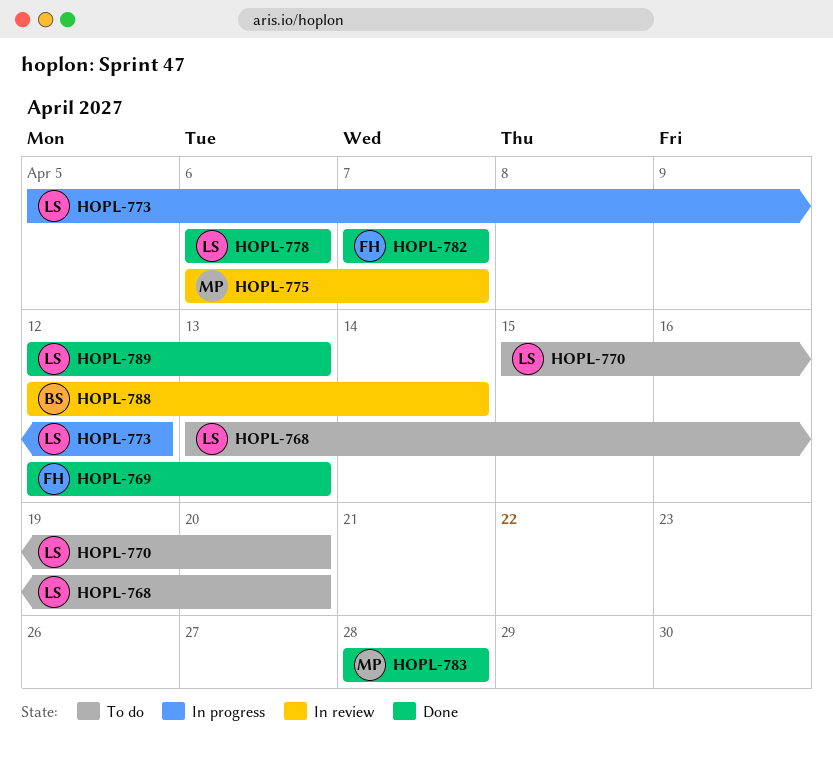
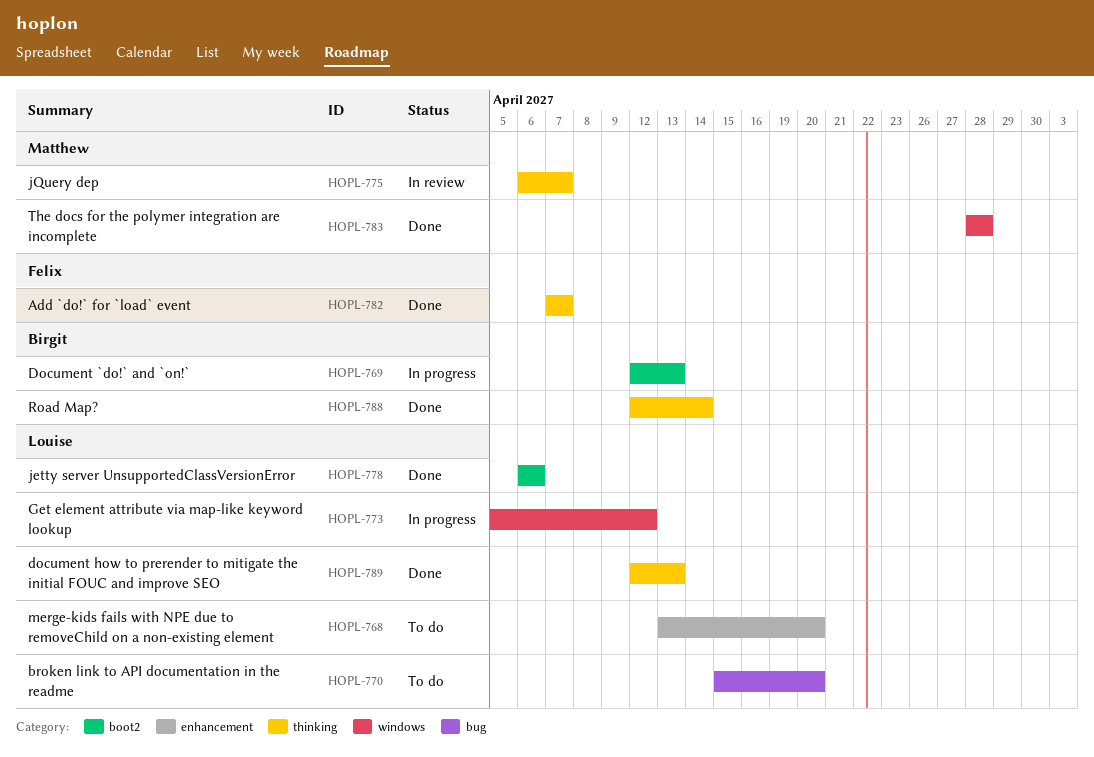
HOPL-769, status: Done -> In progress
HOPL-769, owner: Felix -> Birgit
HOPL-788, status: In review -> Done

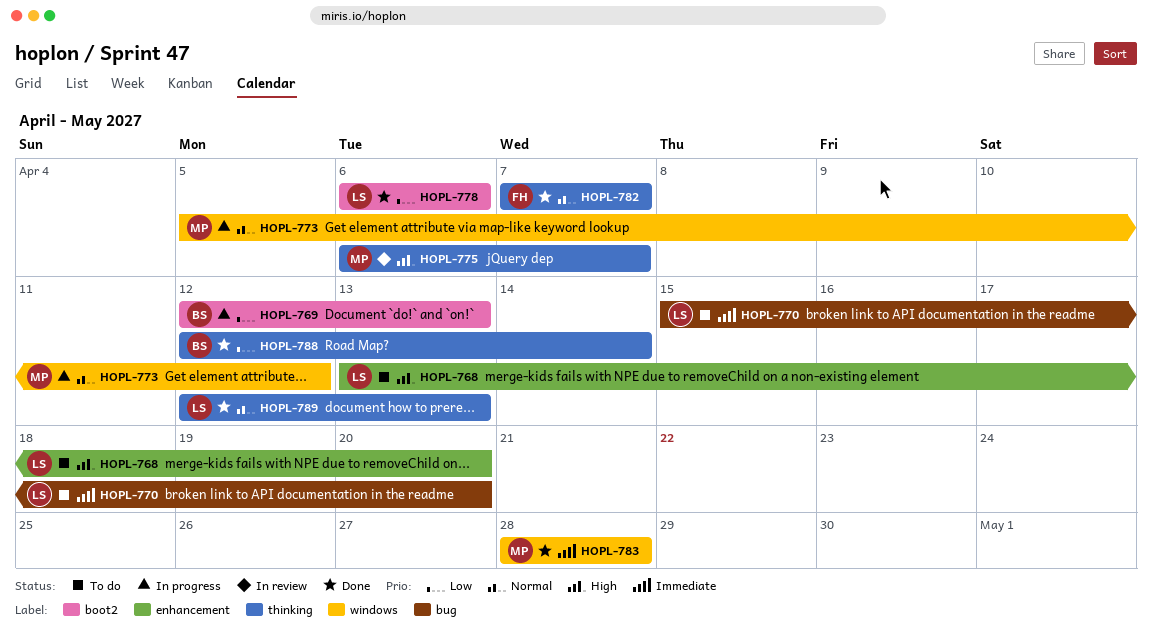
HOPL-773, owner: Louise -> Matthew

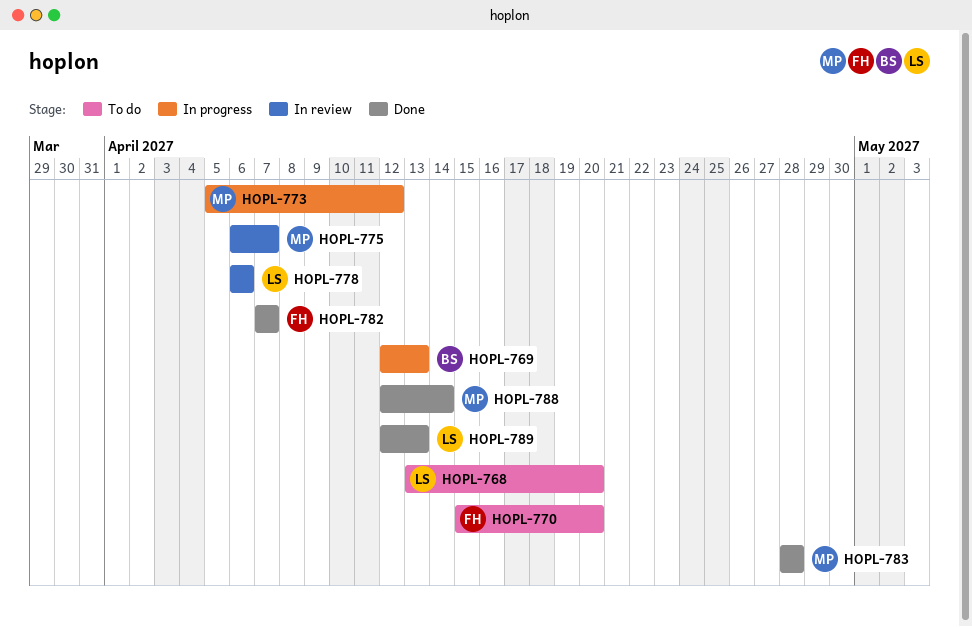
HOPL-770, owner: LS -> FH
HOPL-778, status: Done -> In review
HOPL-788, owner: BS -> MP

